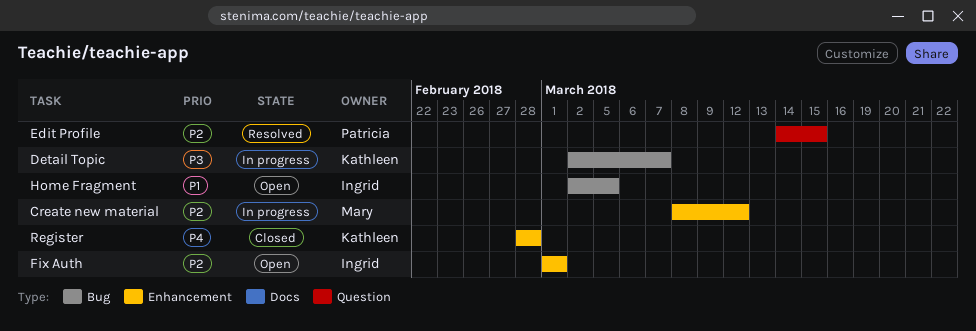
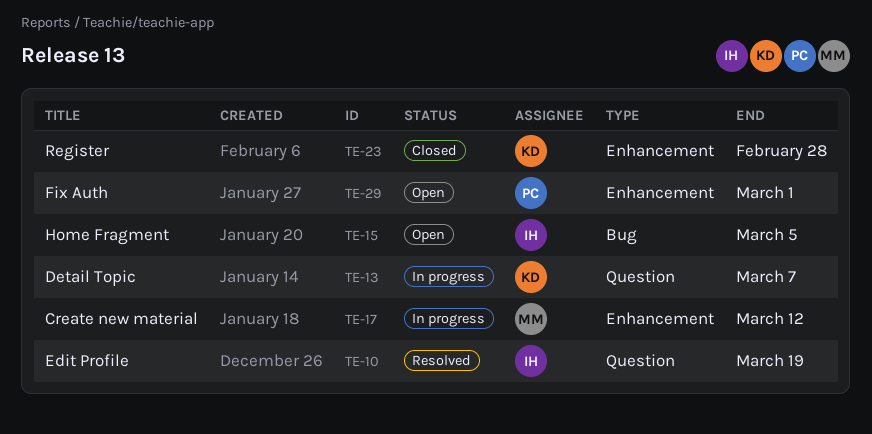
Detail Topic, label: Bug -> Question
Edit Profile, owner: Patricia -> Ingrid
Edit Profile, due: Mar 15 -> Mar 19
Fix Auth, owner: Ingrid -> Patricia

